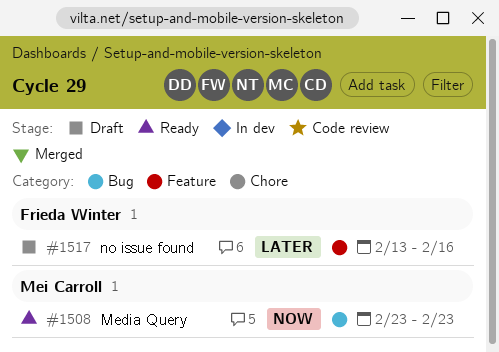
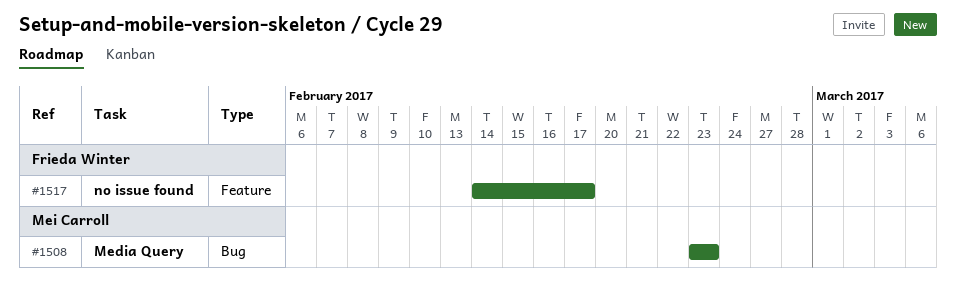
#1517, start: Feb 13 -> Feb 14
#1517, due: Feb 16 -> Feb 17

